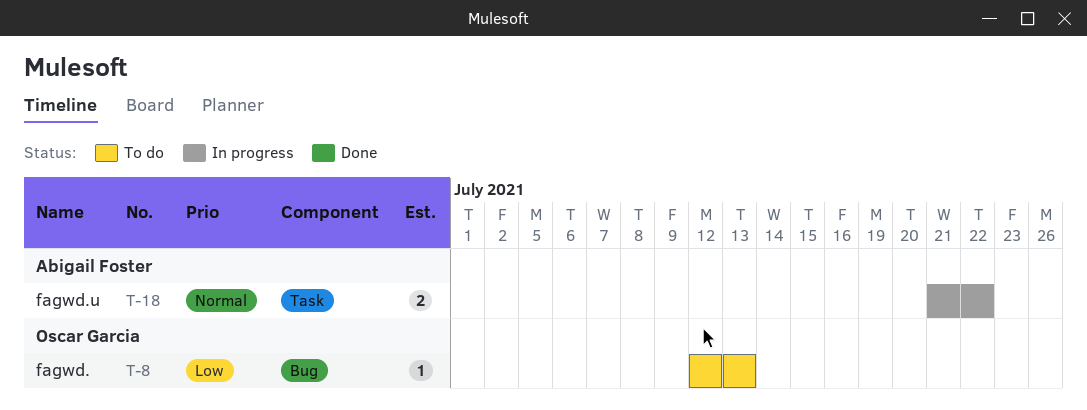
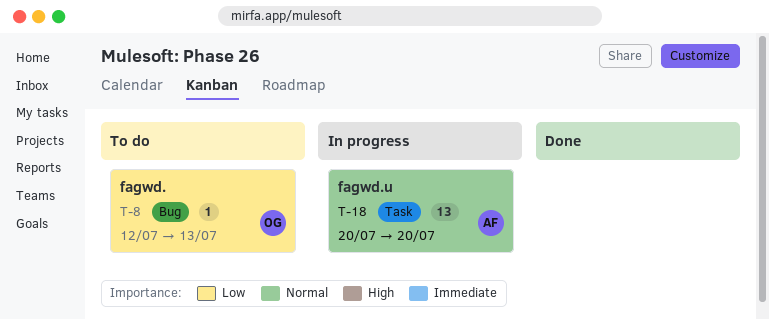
T-18, estimate: 2 -> 13
T-18, start: Jul 21 -> Jul 20
T-18, due: Jul 22 -> Jul 20

